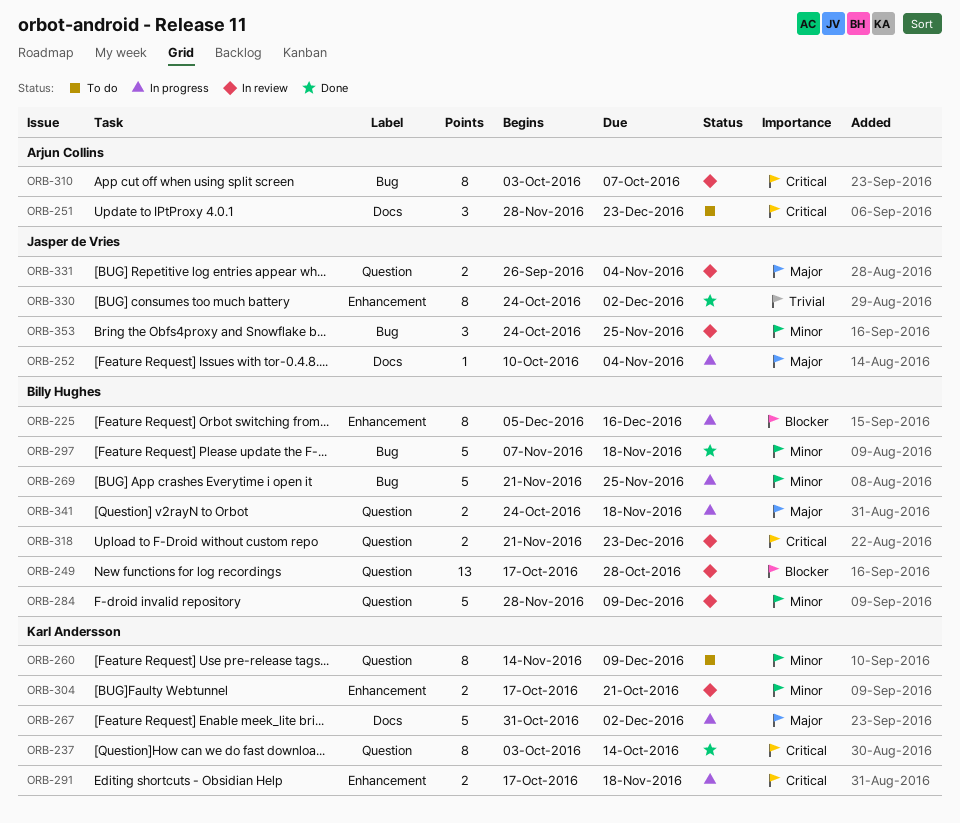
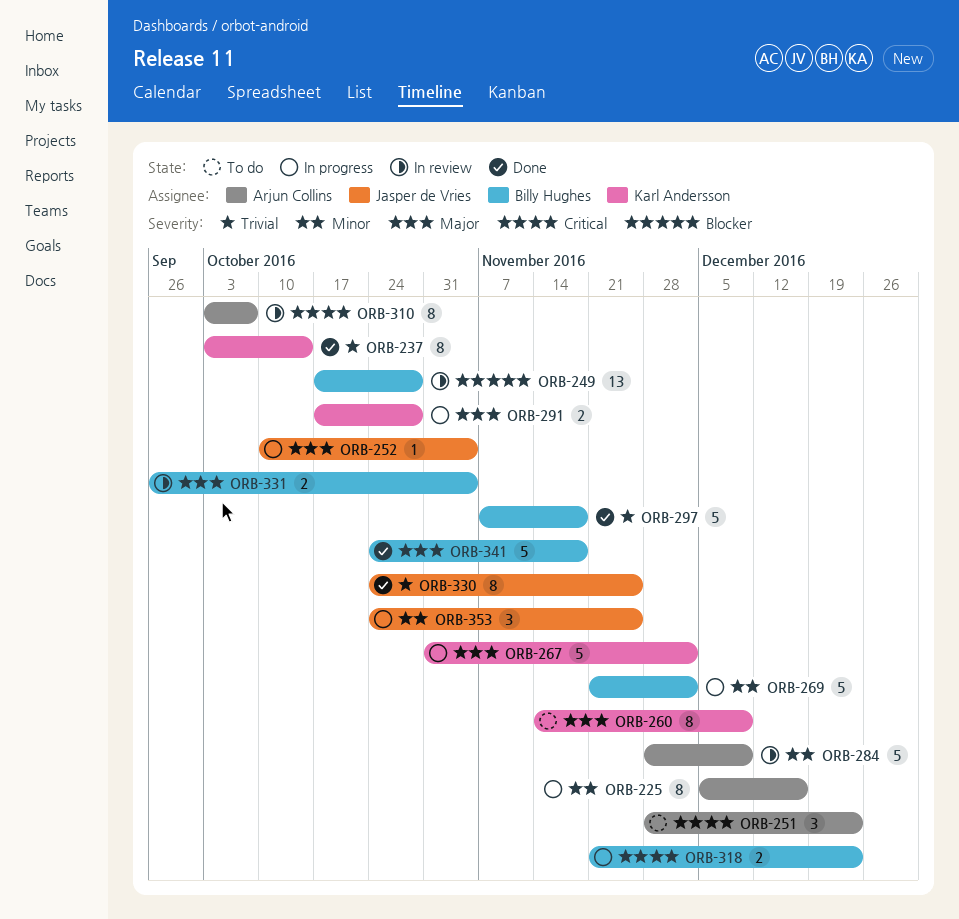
ORB-225, owner: Billy Hughes -> Arjun Collins
ORB-225, priority: Blocker -> Minor
ORB-237, priority: Critical -> Trivial
ORB-260, priority: Minor -> Major
ORB-269, due: Nov 25 -> Dec 2
ORB-284, owner: Billy Hughes -> Arjun Collins
ORB-291, priority: Critical -> Major
ORB-291, due: Nov 18 -> Oct 28
ORB-297, priority: Minor -> Trivial
ORB-304: present -> none
ORB-318, status: In review -> In progress
ORB-330, due: Dec 2 -> Nov 25
ORB-331, owner: Jasper de Vries -> Billy Hughes
ORB-341, status: In progress -> Done
ORB-341, estimate: 2 -> 5
ORB-353, status: In review -> In progress

